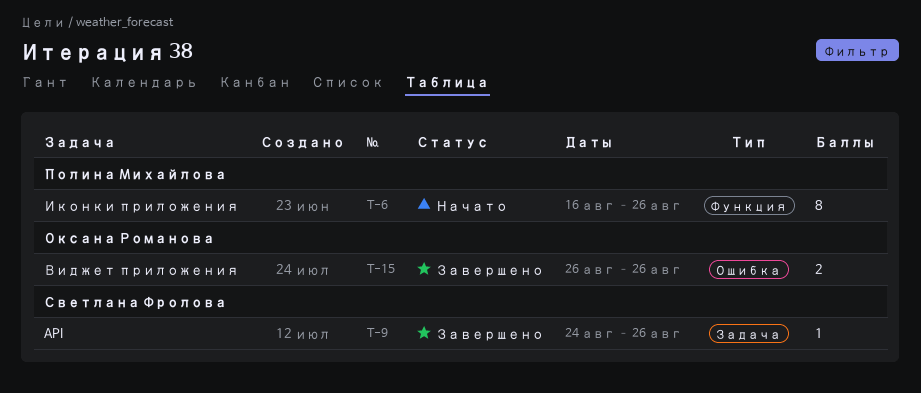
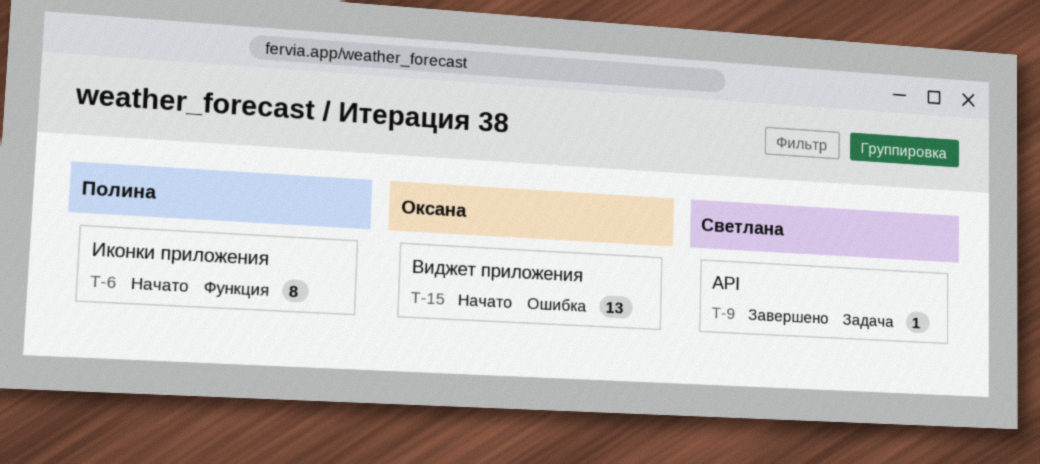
T-15, status: Завершено -> Начато
T-15, estimate: 2 -> 13

